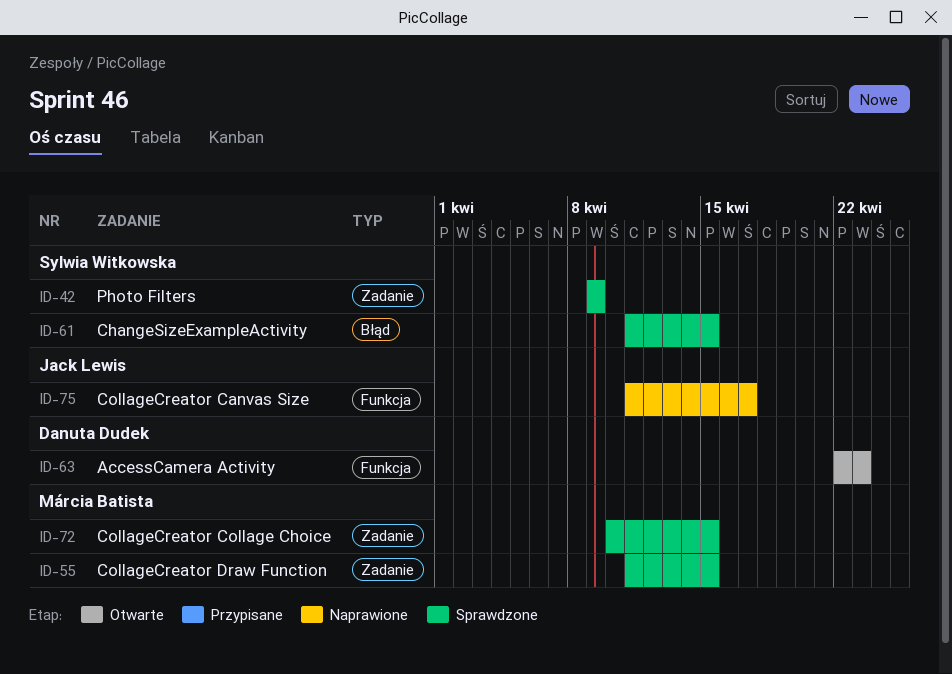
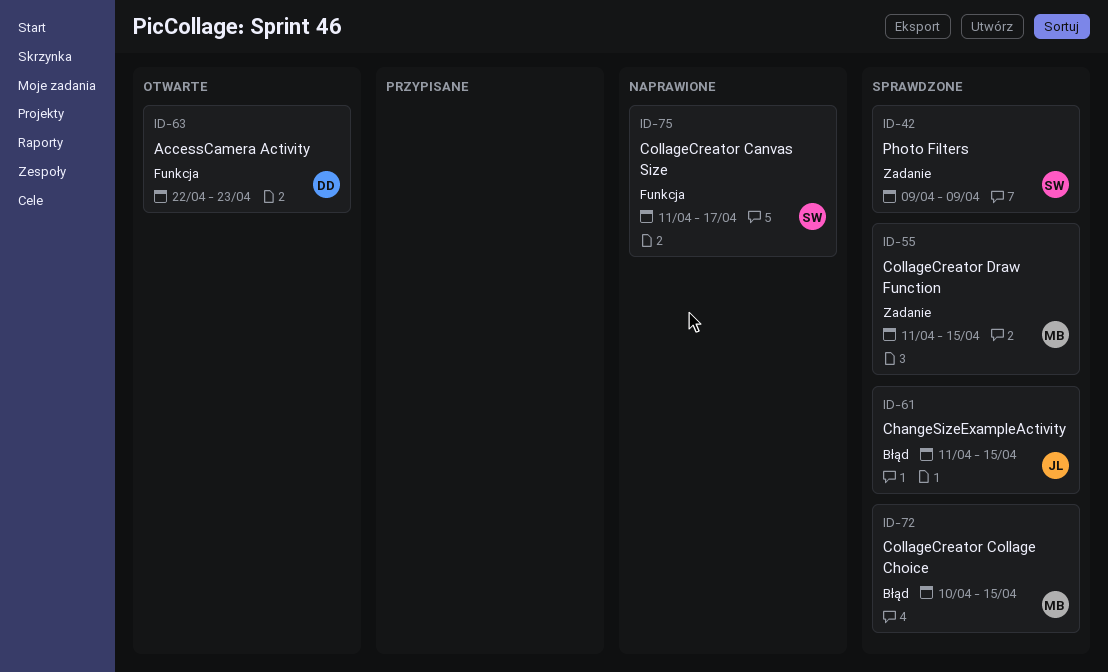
ID-61, owner: Sylwia Witkowska -> Jack Lewis
ID-72, label: Zadanie -> Błąd
ID-75, owner: Jack Lewis -> Sylwia Witkowska

